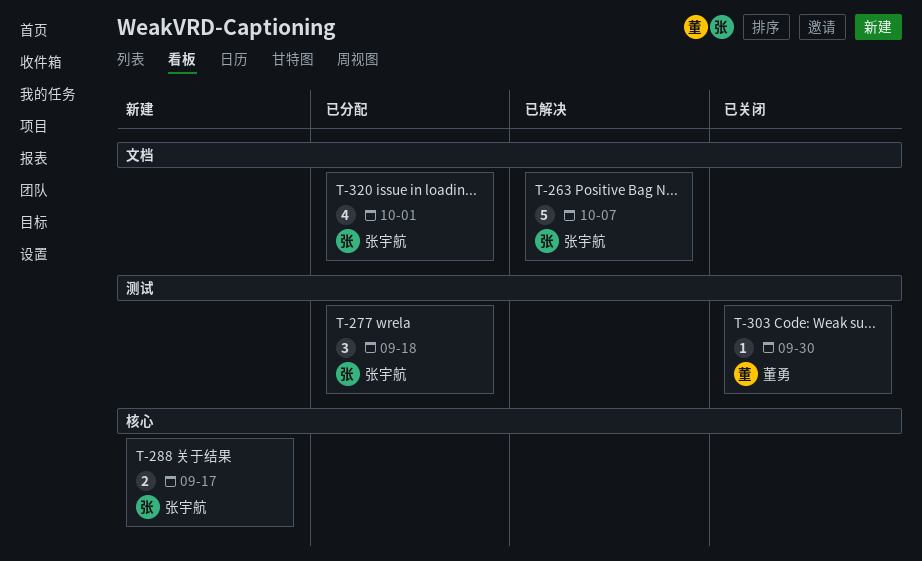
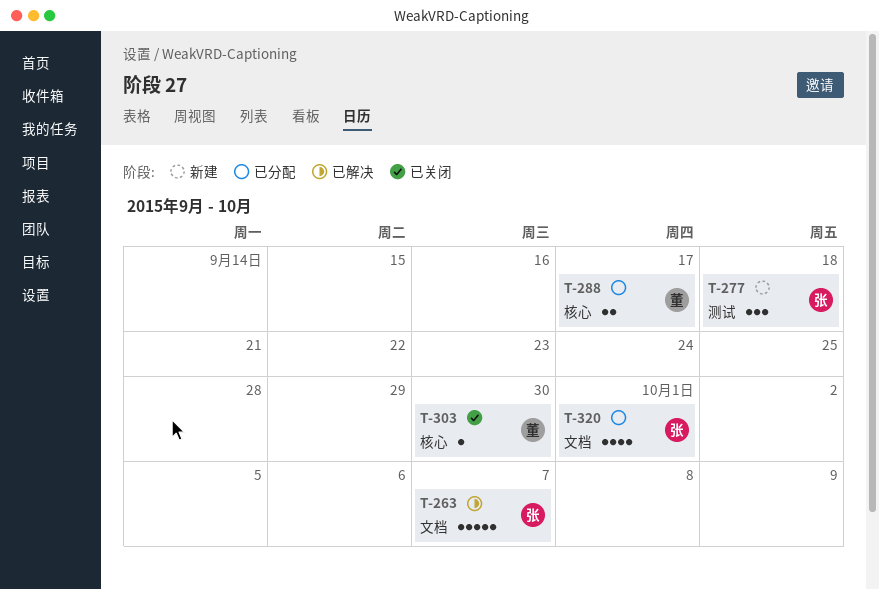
T-277, status: 已分配 -> 新建
T-288, status: 新建 -> 已分配
T-288, owner: 张宇航 -> 董勇
T-303, label: 测试 -> 核心

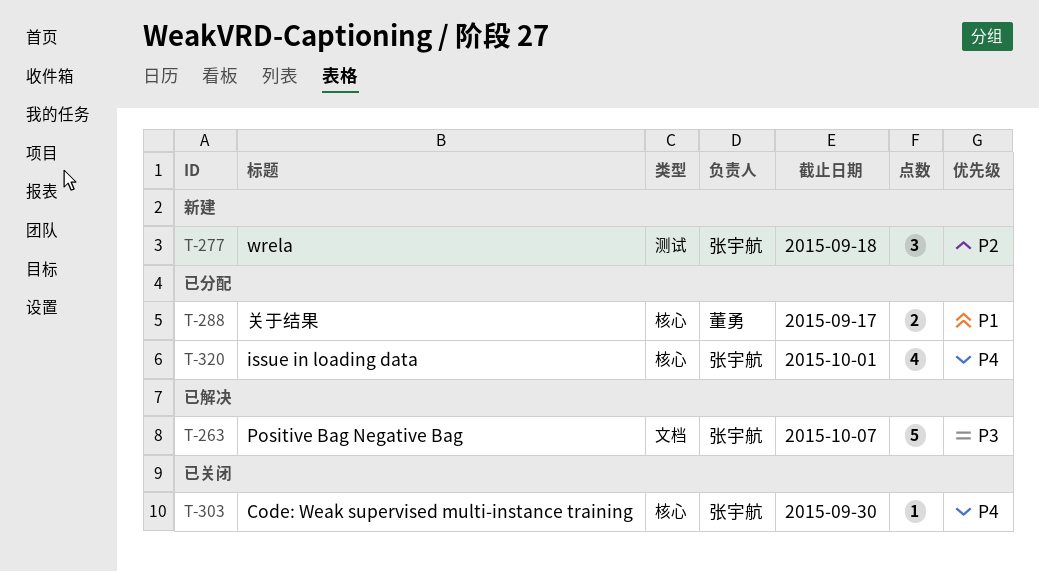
T-303, owner: 董勇 -> 张宇航
T-320, label: 文档 -> 核心

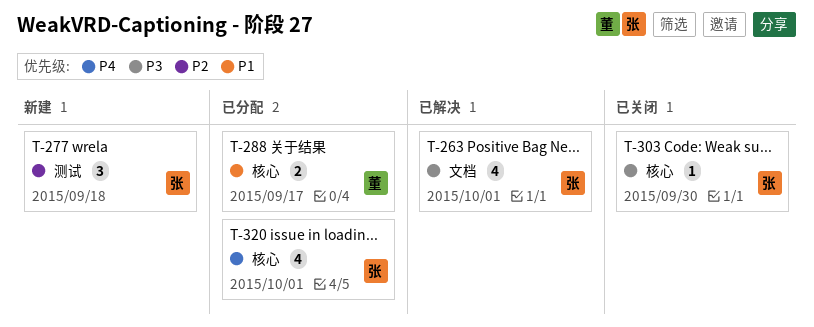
T-263, estimate: 5 -> 4
T-263, due: Oct 7 -> Oct 1
T-303, priority: P4 -> P3

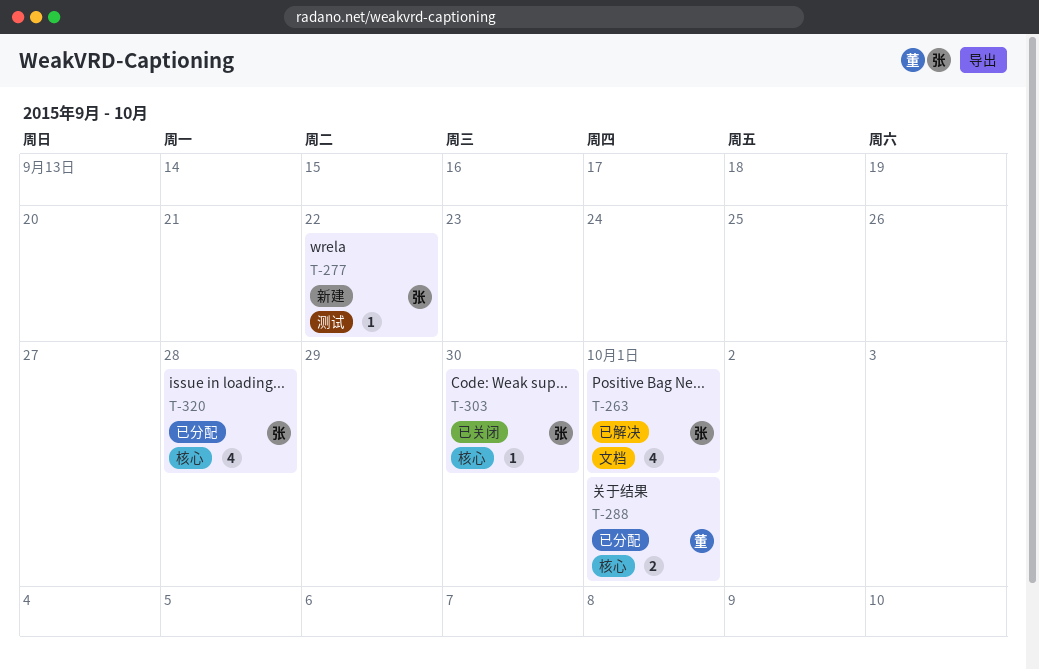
T-277, estimate: 3 -> 1
T-277, due: Sep 18 -> Sep 22
T-288, due: Sep 17 -> Oct 1
T-320, due: Oct 1 -> Sep 28

